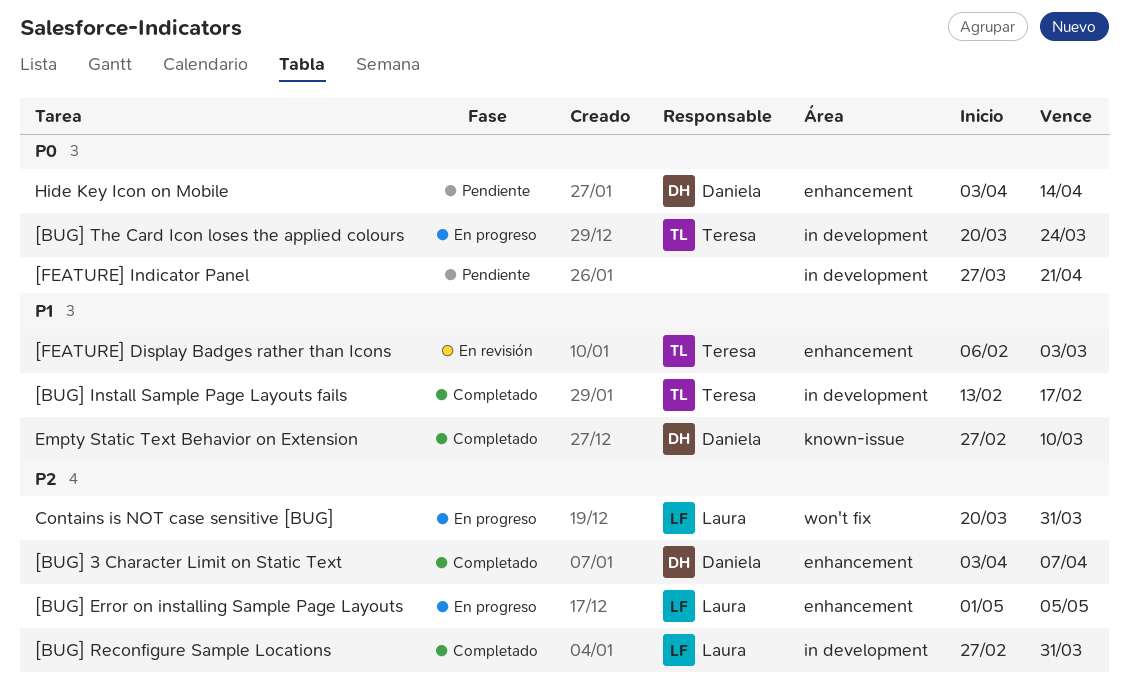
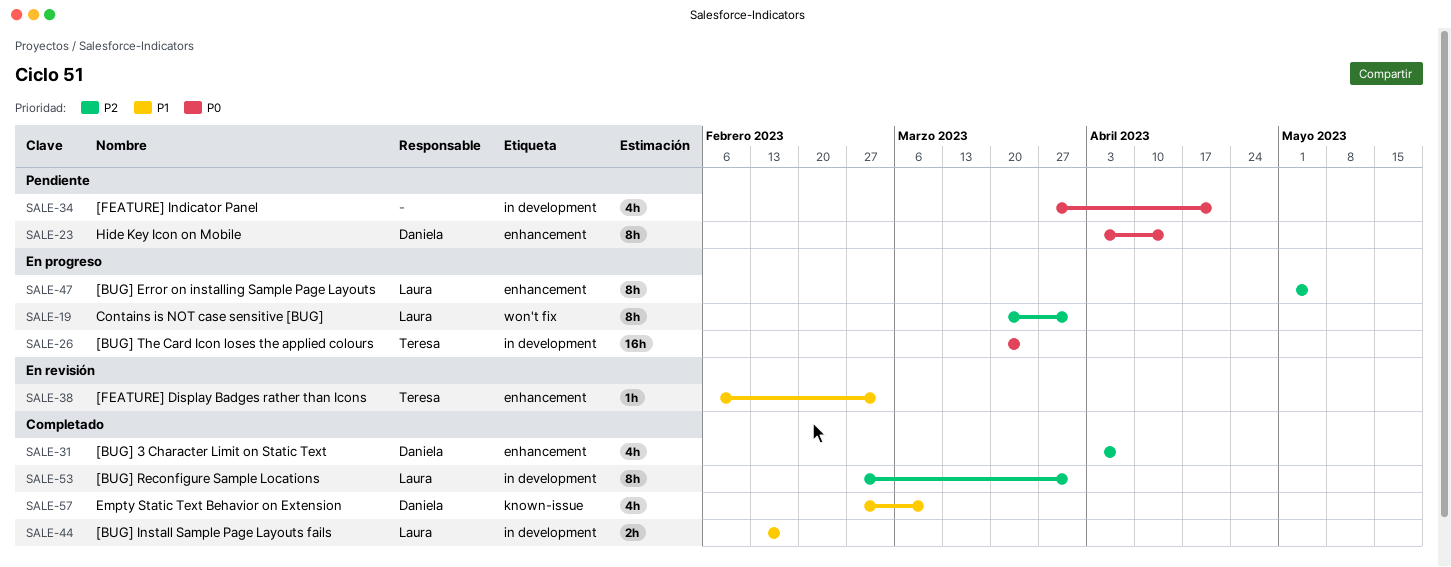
[BUG] Install Sample Page Layouts fails, owner: Teresa -> Laura

